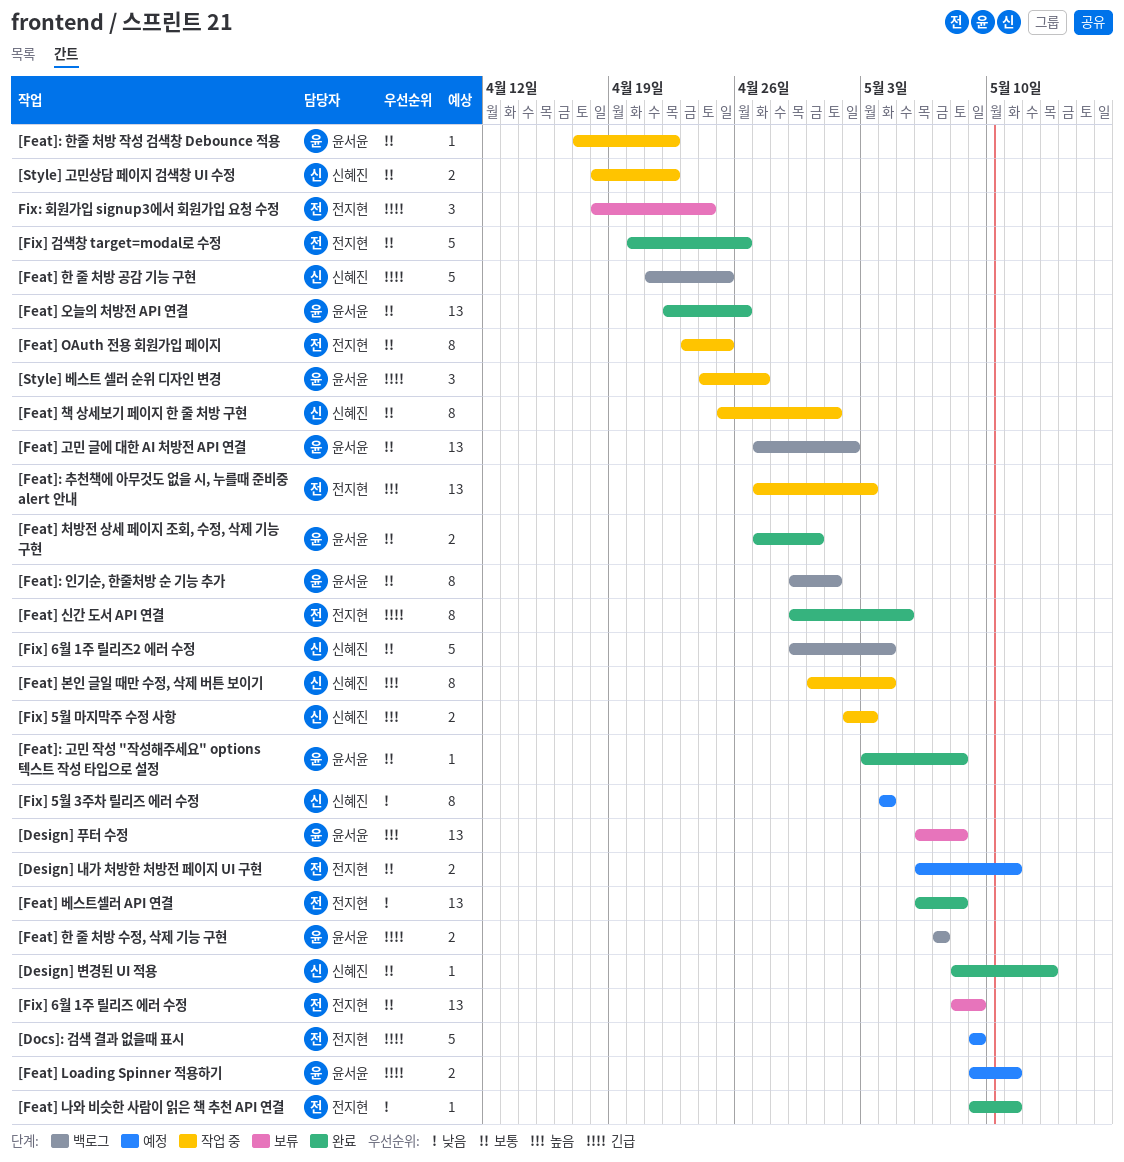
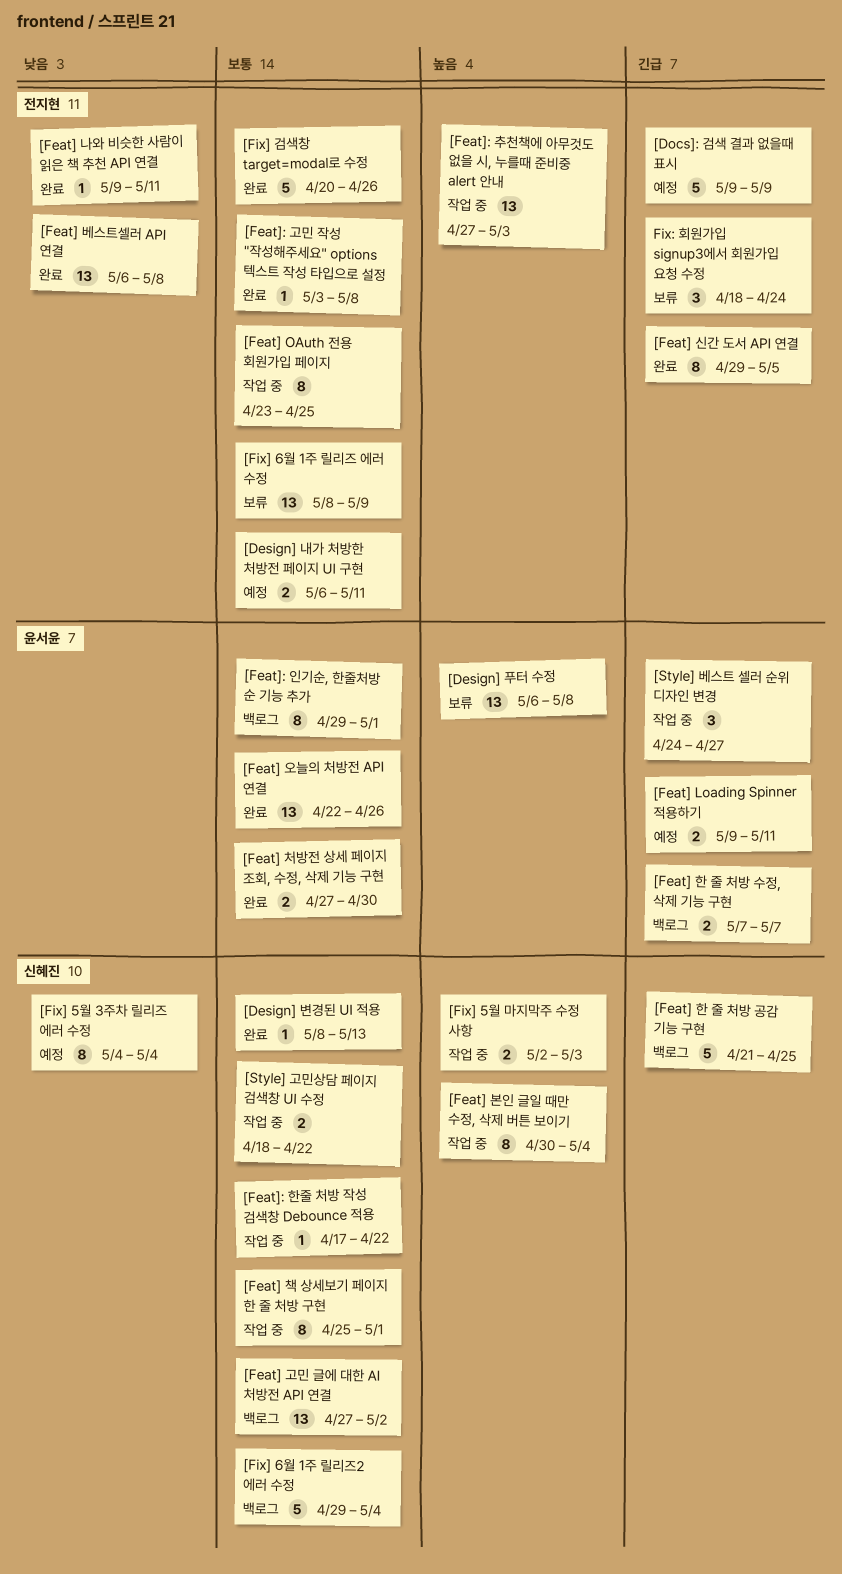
[Feat] 고민 글에 대한 AI 처방전 API 연결, owner: 윤서윤 -> 신혜진
[Feat]: 고민 작성 "작성해주세요" options 텍스트 작성 타입으로 설정, owner: 윤서윤 -> 전지현
[Feat]: 한줄 처방 작성 검색창 Debounce 적용, owner: 윤서윤 -> 신혜진

